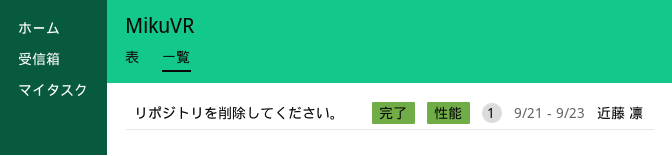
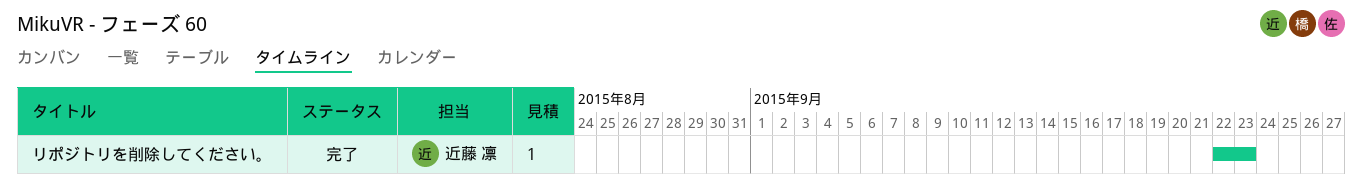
リポジトリを削除してください。, start: Sep 21 -> Sep 22

